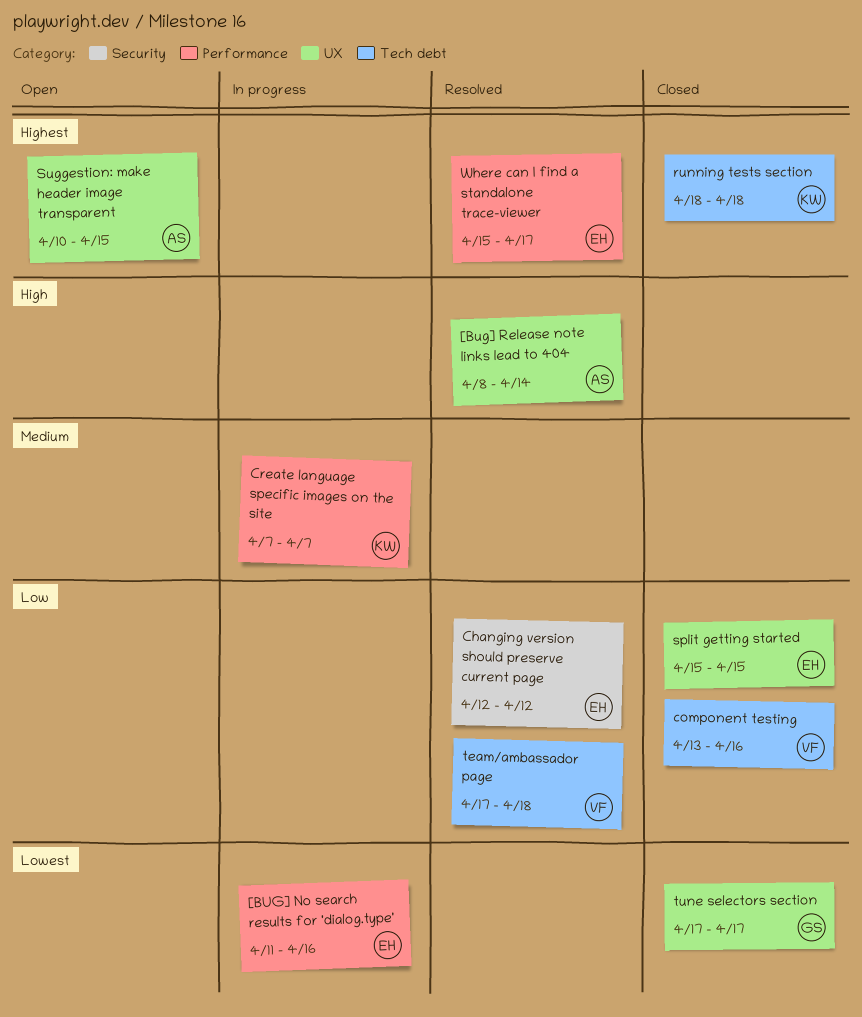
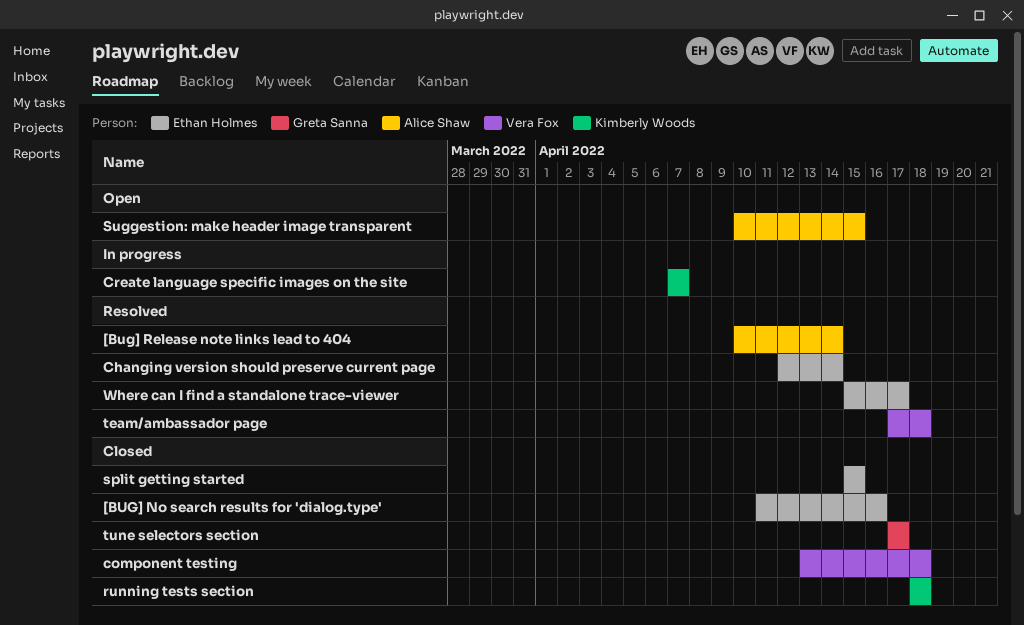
[BUG] No search results for 'dialog.type', status: In progress -> Closed
[Bug] Release note links lead to 404, start: Apr 8 -> Apr 10
Changing version should preserve current page, due: Apr 12 -> Apr 14
component testing, due: Apr 16 -> Apr 18

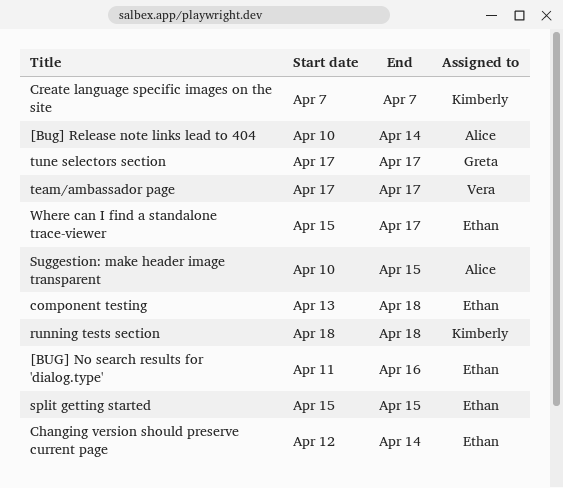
component testing, owner: Vera Fox -> Ethan Holmes
team/ambassador page, due: Apr 18 -> Apr 17

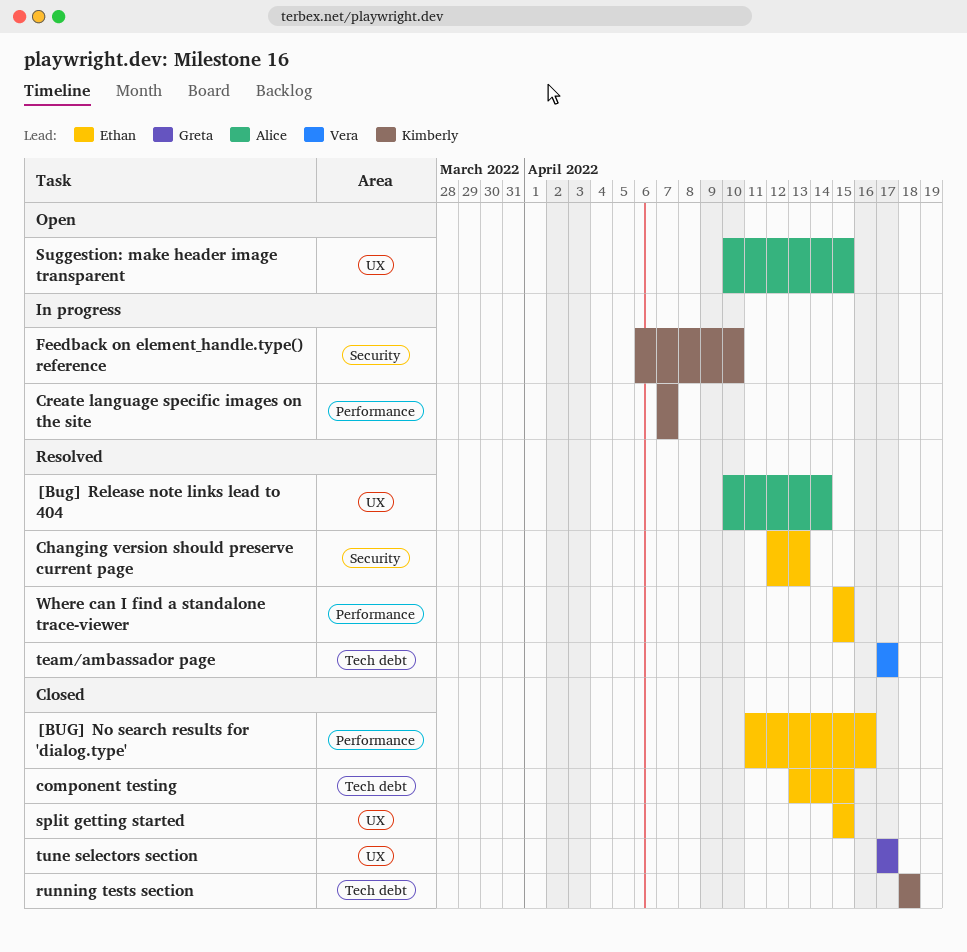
Changing version should preserve current page, due: Apr 14 -> Apr 13
component testing, due: Apr 18 -> Apr 15
Feedback on element_handle.type() reference: none -> present
Where can I find a standalone trace-viewer, due: Apr 17 -> Apr 15

